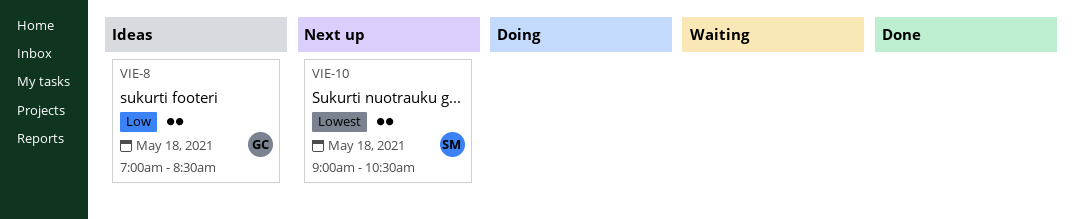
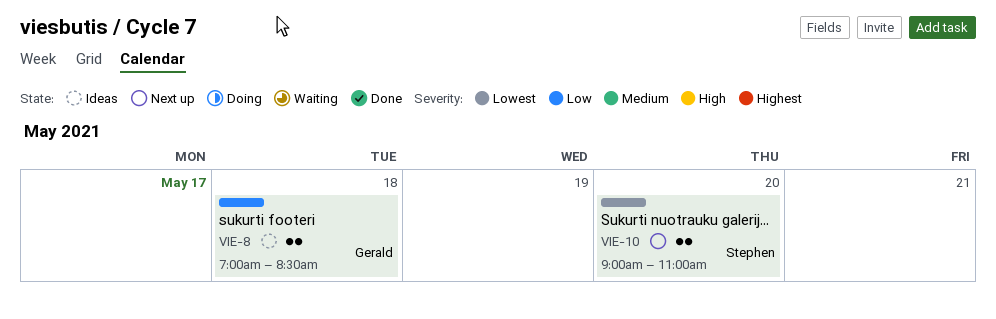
VIE-10, day: May 18 -> May 20
VIE-10, ends: 10:30 -> 11:00

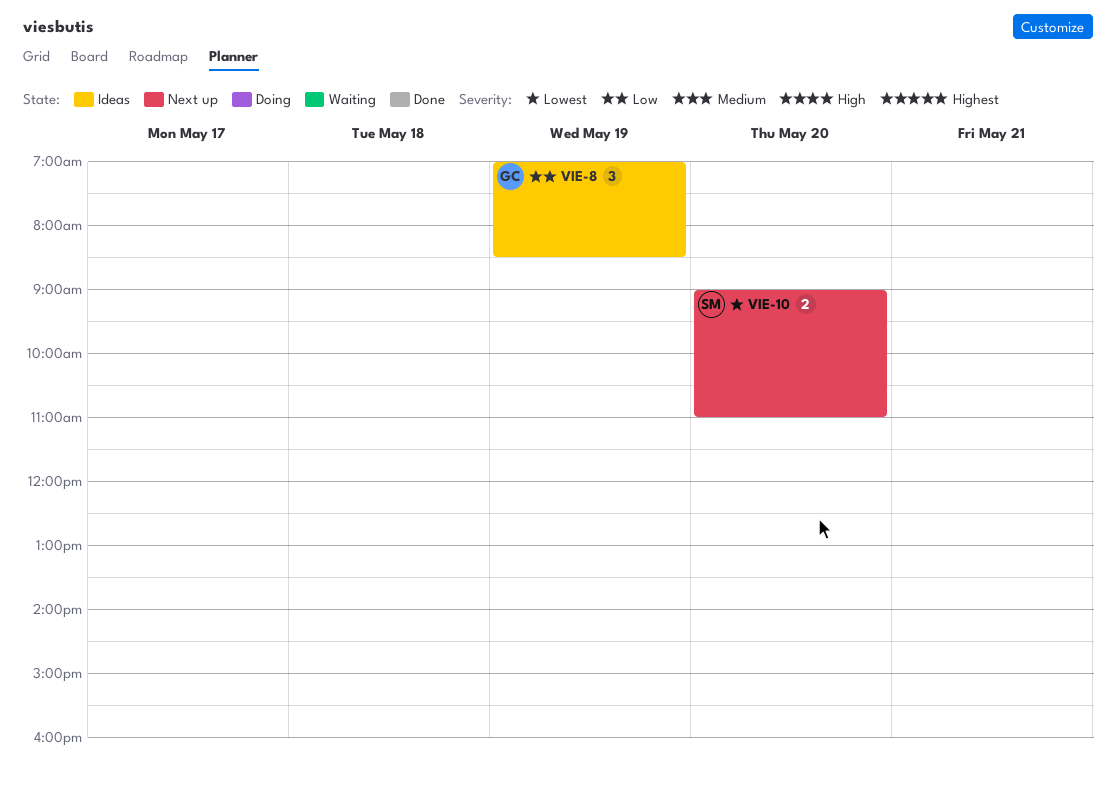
VIE-8, estimate: 2 -> 3
VIE-8, day: May 18 -> May 19

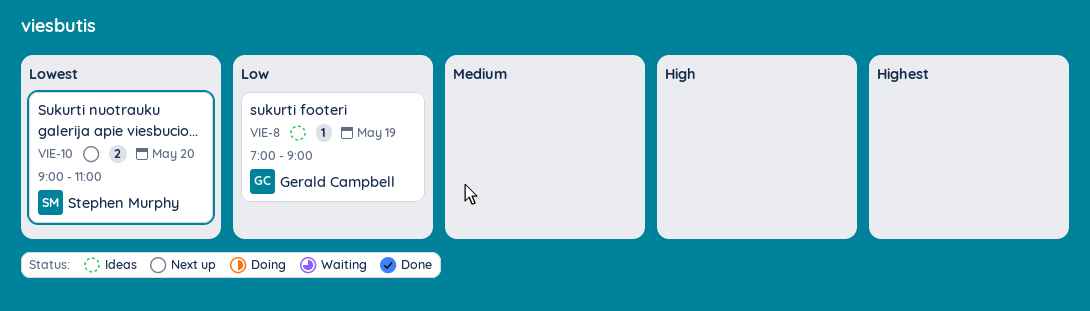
VIE-8, estimate: 3 -> 1
VIE-8, ends: 08:30 -> 09:00

